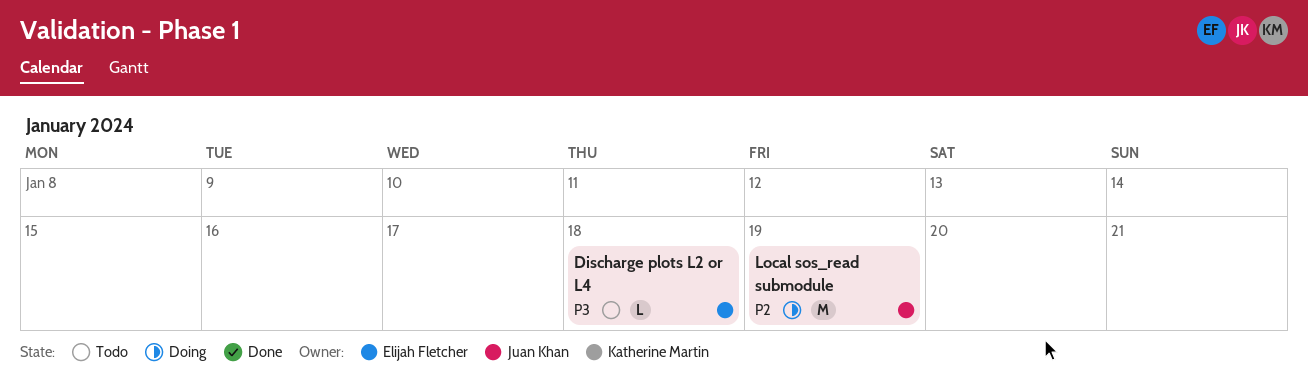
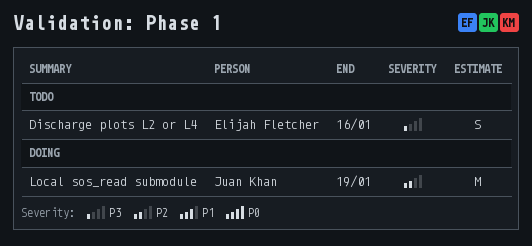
Discharge plots L2 or L4, estimate: L -> S
Discharge plots L2 or L4, due: Jan 18 -> Jan 16

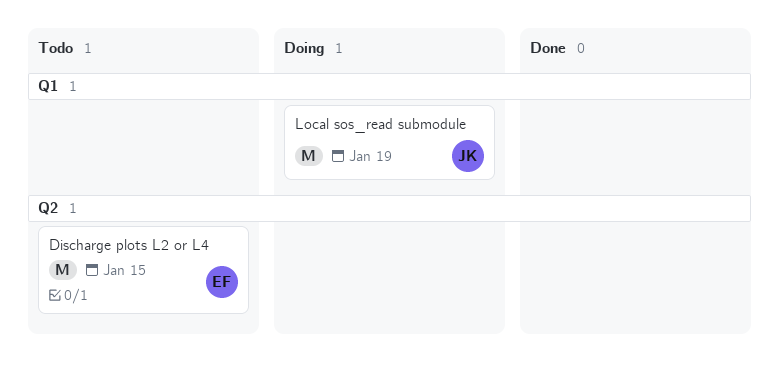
Discharge plots L2 or L4, estimate: S -> M
Discharge plots L2 or L4, due: Jan 16 -> Jan 15

